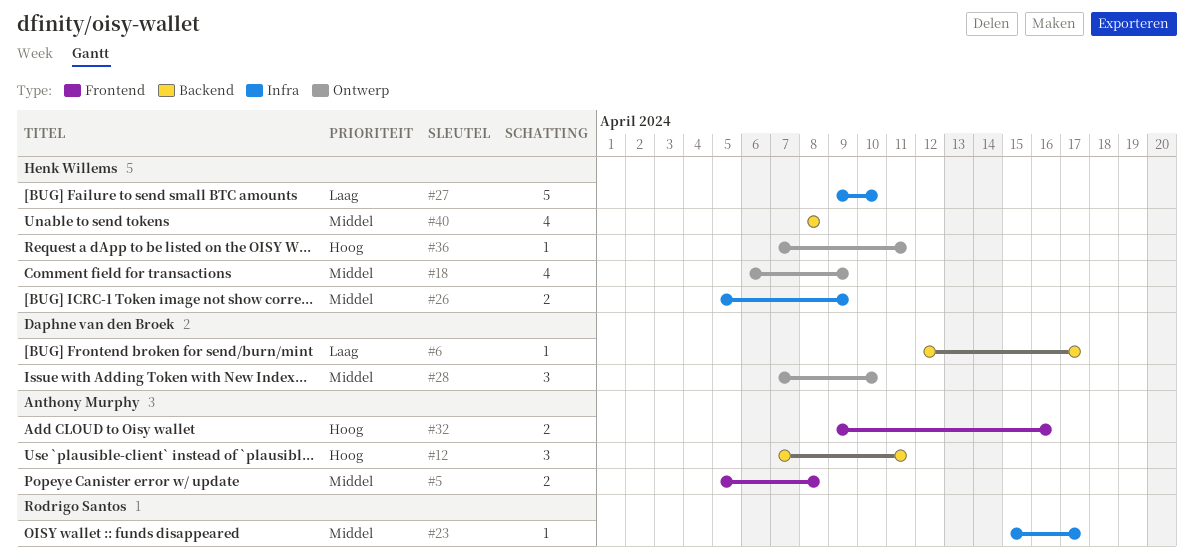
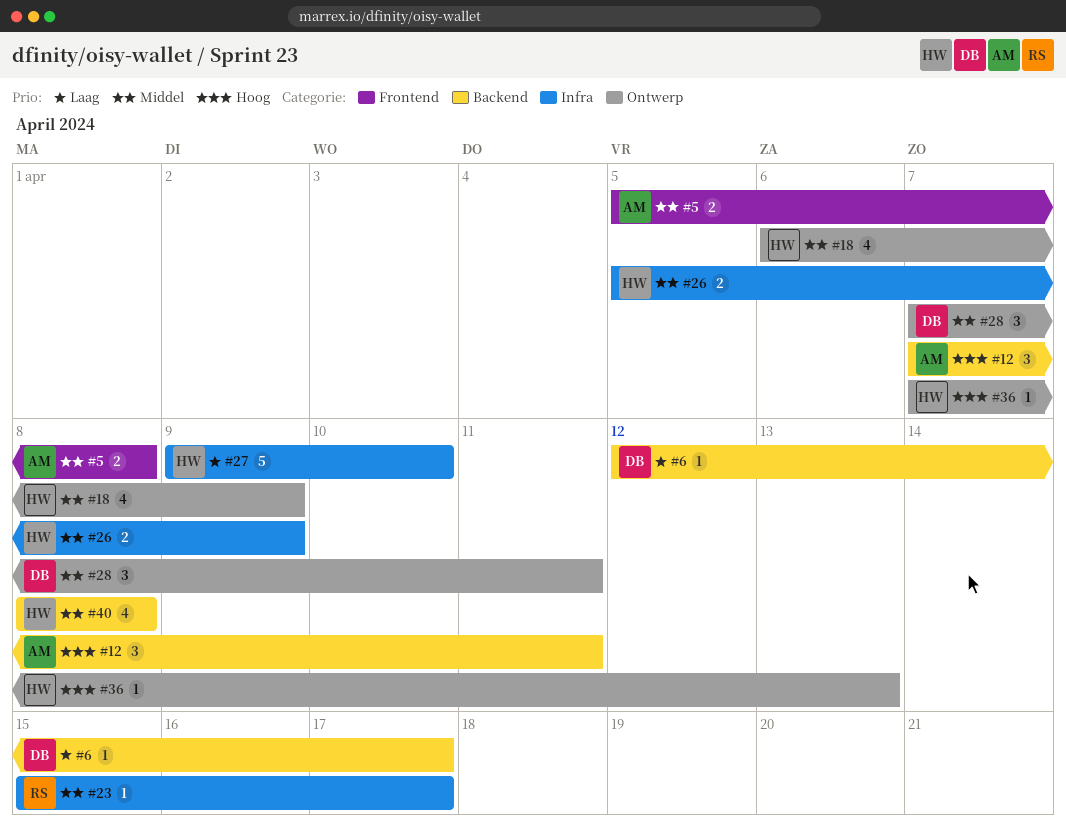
#28, due: Apr 10 -> Apr 11
#32: present -> none
#36, due: Apr 11 -> Apr 13

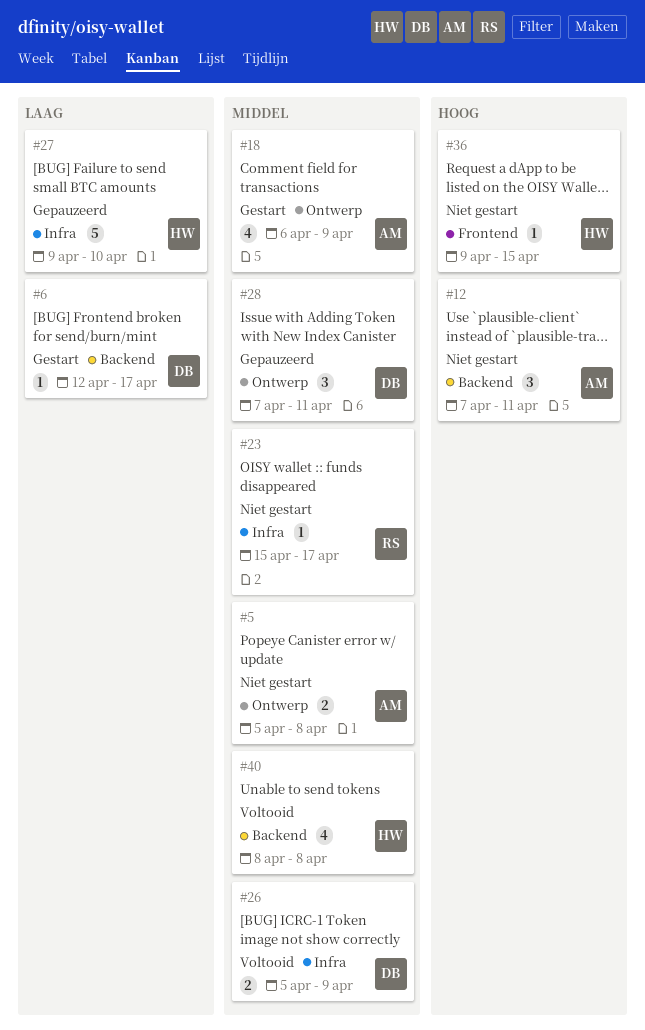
#5, label: Frontend -> Ontwerp
#18, owner: HW -> AM
#26, owner: HW -> DB
#36, label: Ontwerp -> Frontend
#36, start: Apr 7 -> Apr 9
#36, due: Apr 13 -> Apr 15

